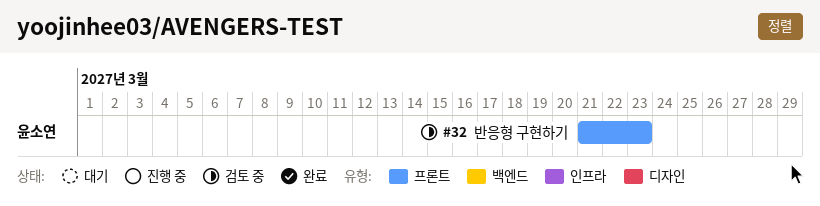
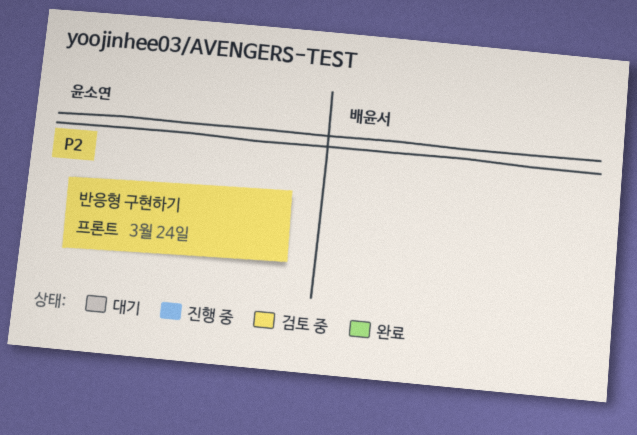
반응형 구현하기, due: Mar 23 -> Mar 24

